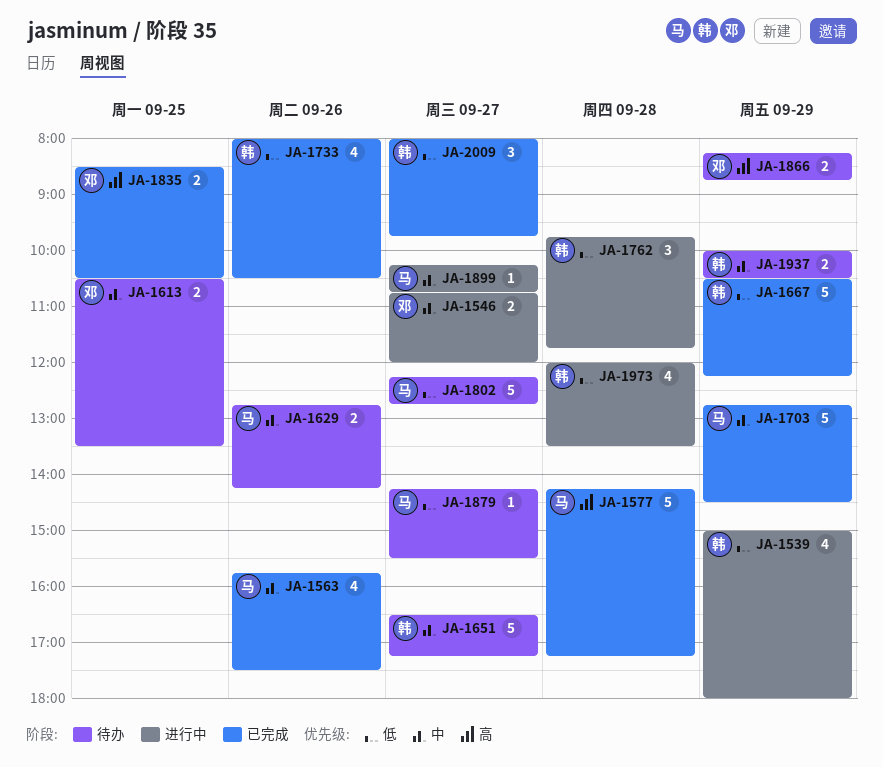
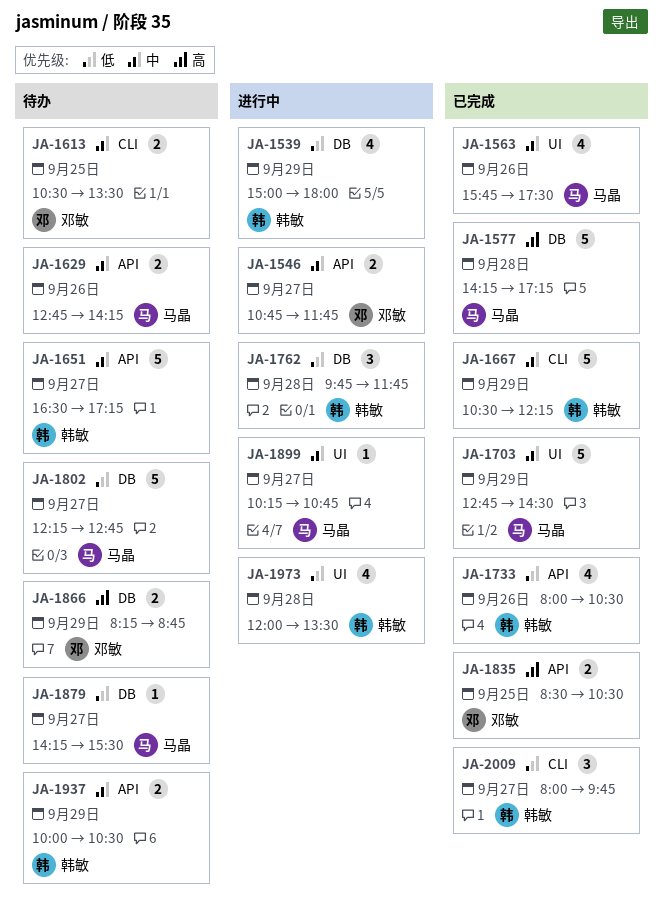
JA-1546, ends: 12:00 -> 11:45
JA-1667, priority: 低 -> 中

